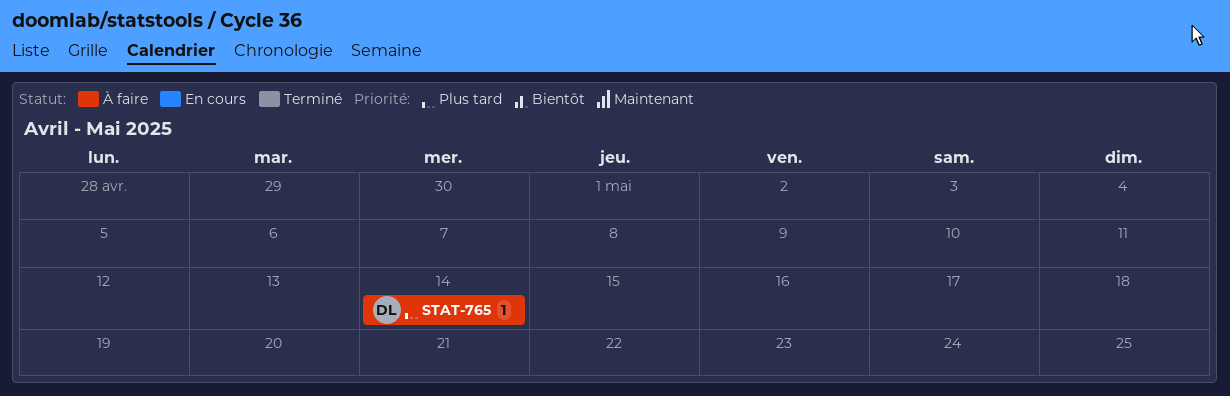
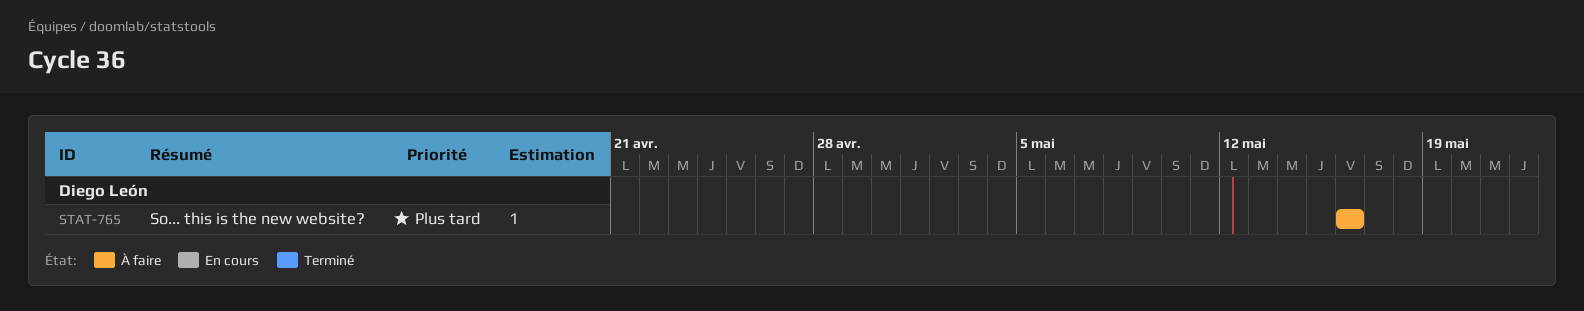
STAT-765, start: May 14 -> May 16
STAT-765, due: May 14 -> May 16

